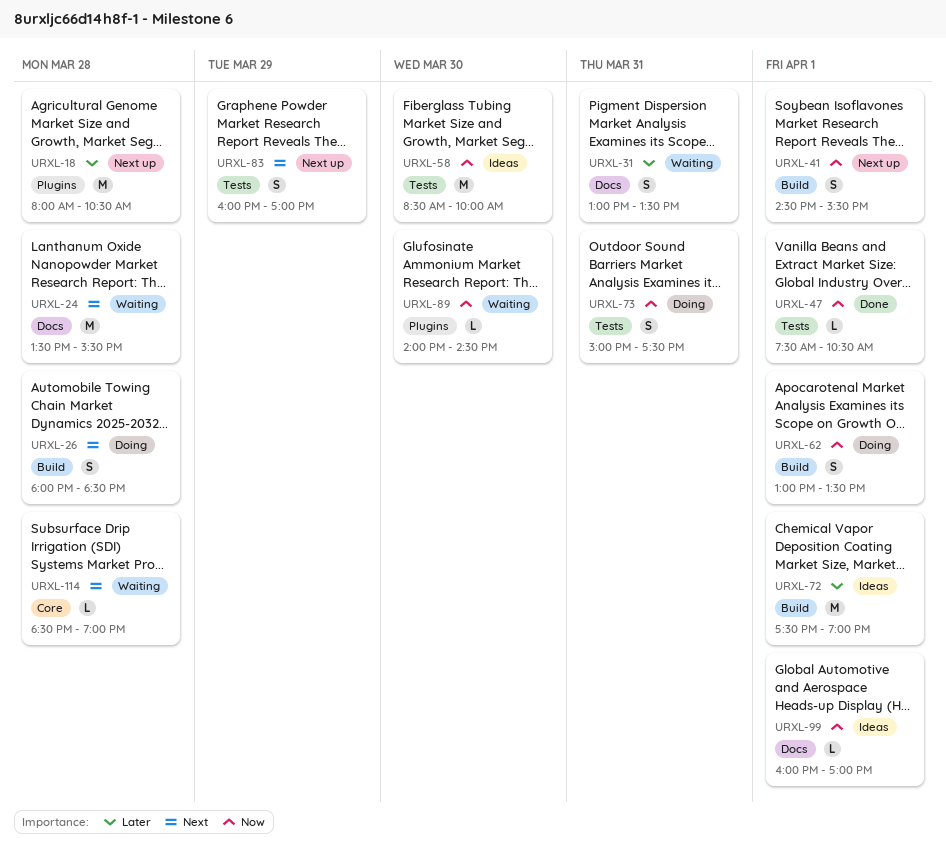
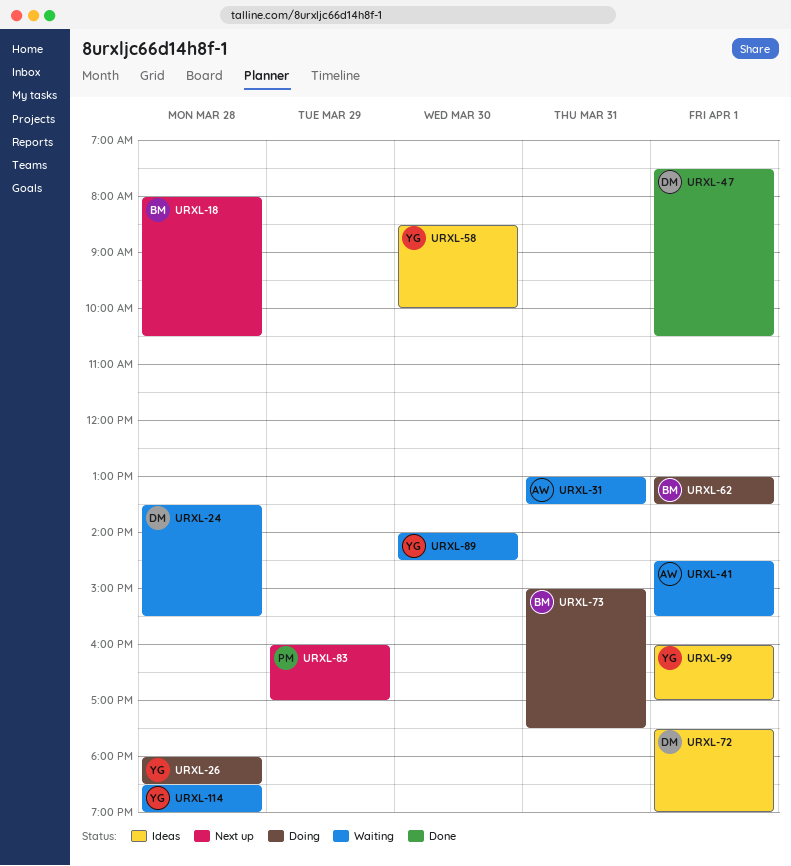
URXL-41, status: Next up -> Waiting

